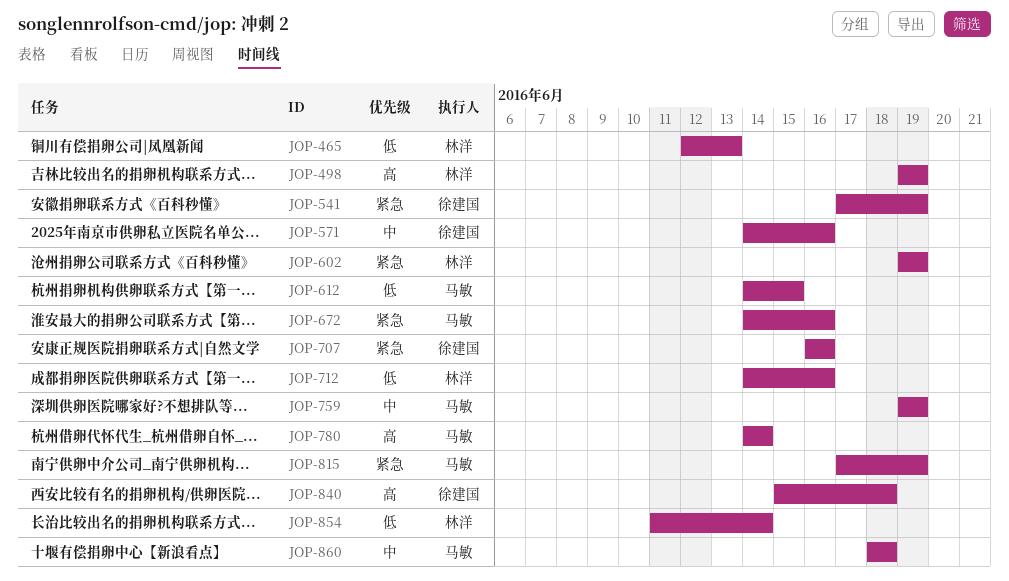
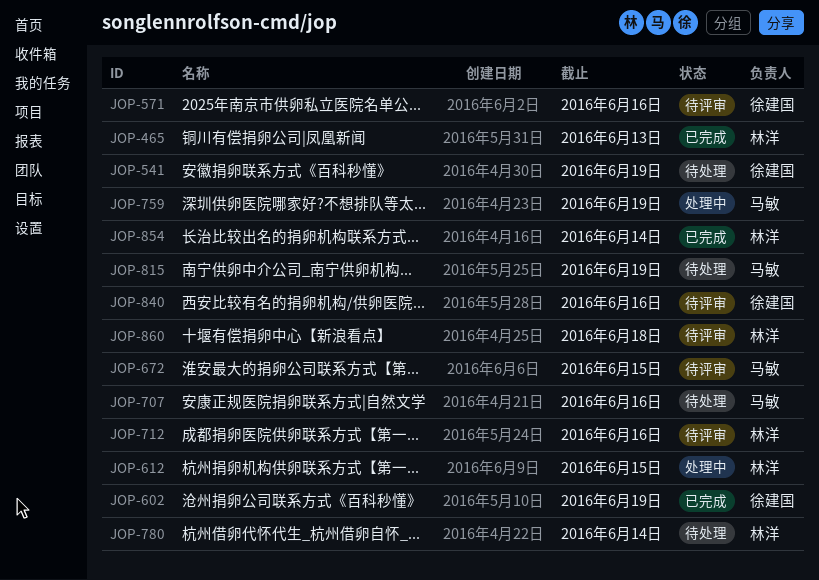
JOP-498: present -> none
JOP-602, owner: 林洋 -> 徐建国
JOP-612, owner: 马敏 -> 林洋
JOP-672, due: Jun 16 -> Jun 15
JOP-707, owner: 徐建国 -> 马敏
JOP-780, owner: 马敏 -> 林洋
JOP-840, due: Jun 18 -> Jun 16
JOP-860, owner: 马敏 -> 林洋

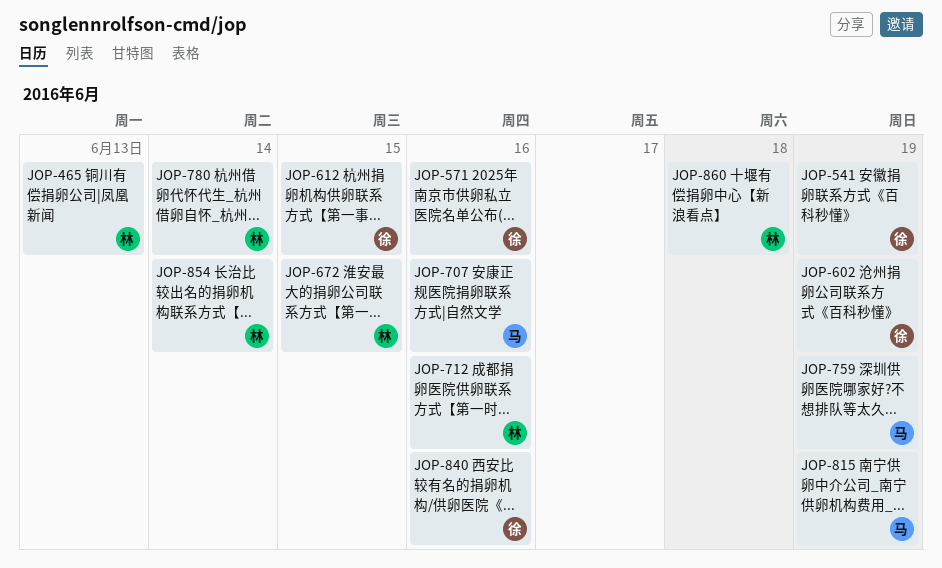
JOP-612, owner: 林洋 -> 徐建国
JOP-672, owner: 马敏 -> 林洋

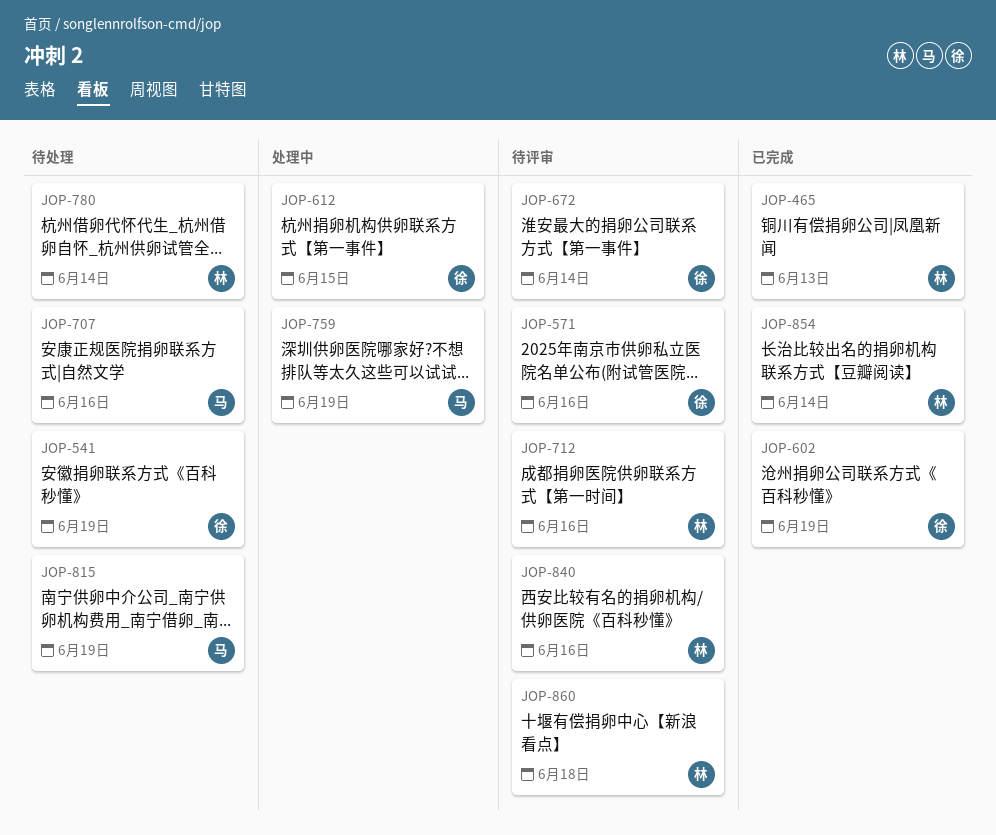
JOP-672, owner: 林 -> 徐
JOP-672, due: Jun 15 -> Jun 14
JOP-840, owner: 徐 -> 林

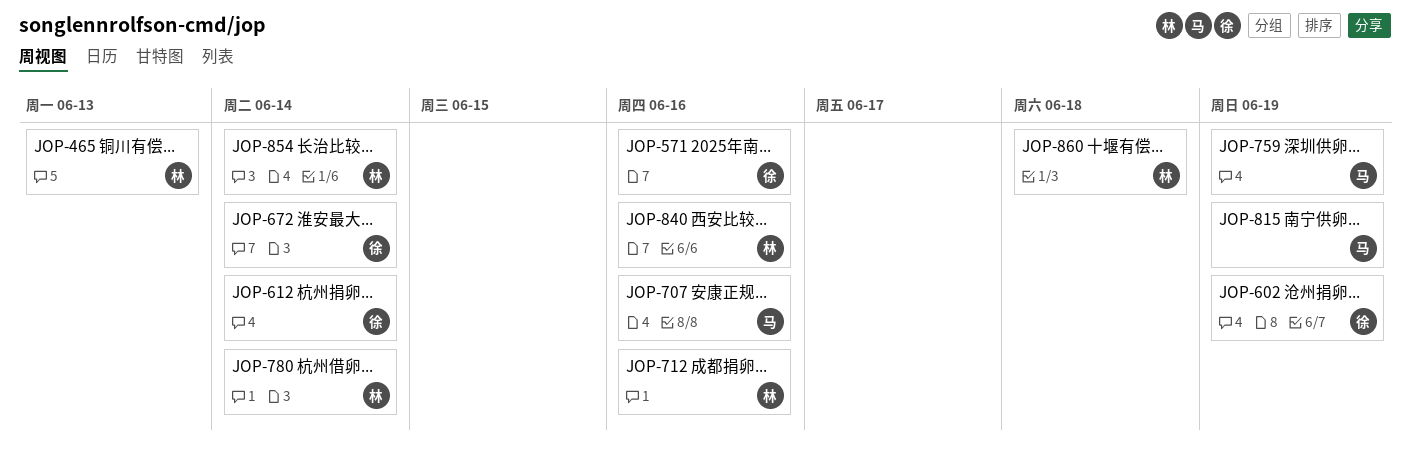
JOP-541: present -> none
JOP-612, due: Jun 15 -> Jun 14

